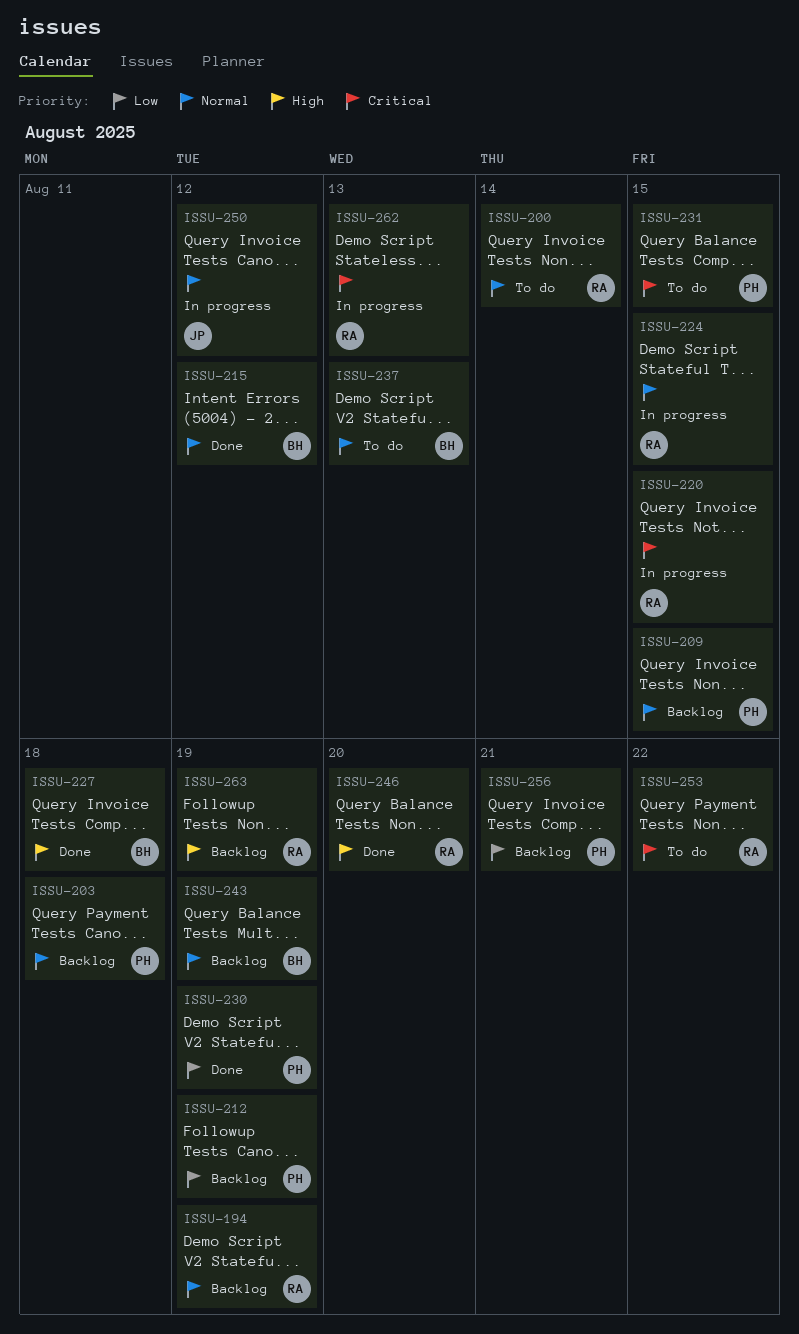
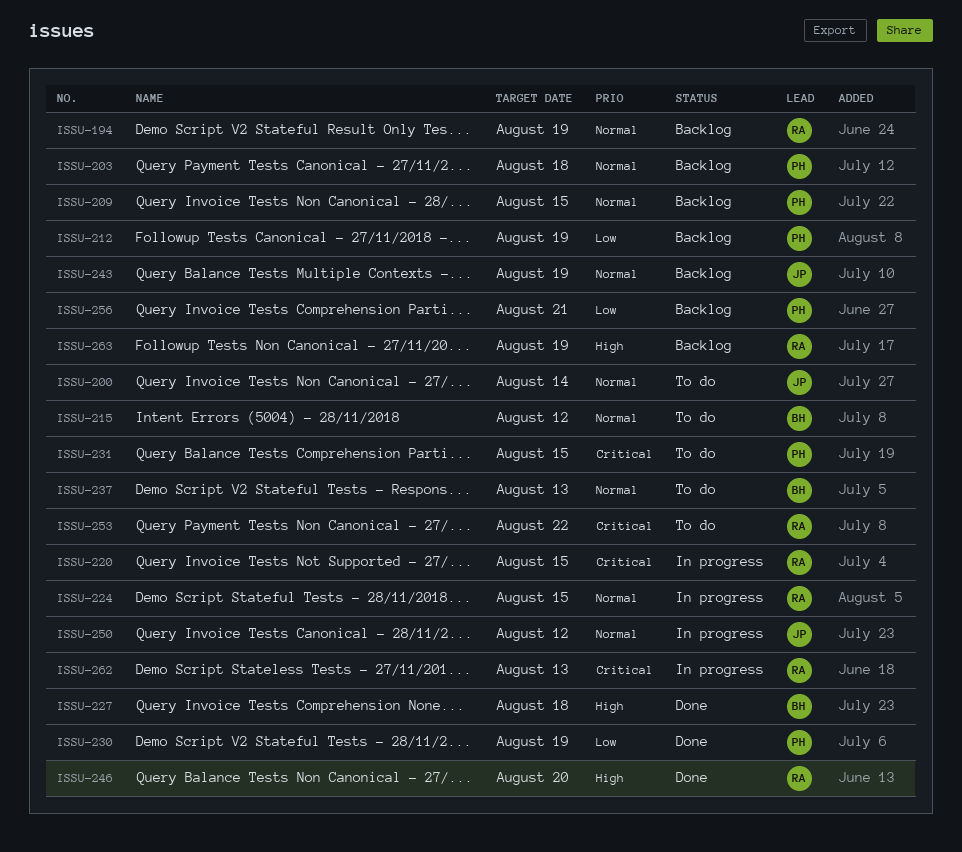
ISSU-200, owner: RA -> JP
ISSU-215, status: Done -> To do
ISSU-243, owner: BH -> JP

